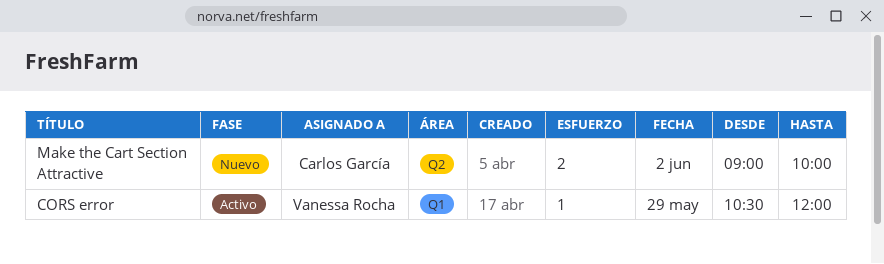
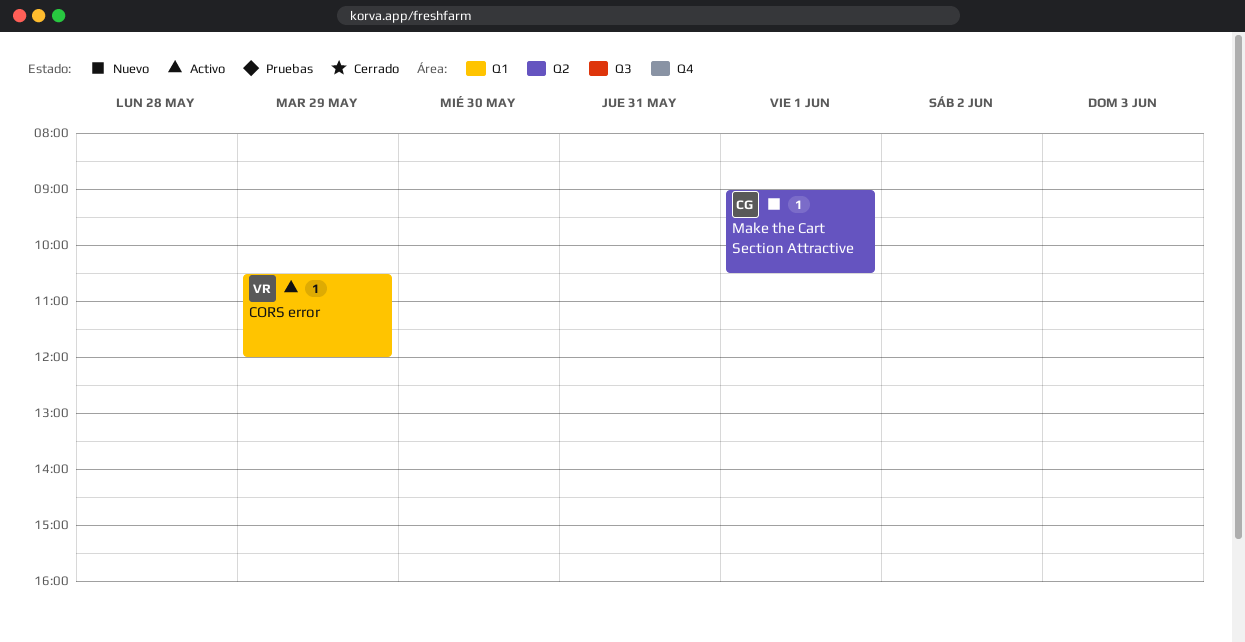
Make the Cart Section Attractive, estimate: 2 -> 1
Make the Cart Section Attractive, day: Jun 2 -> Jun 1
Make the Cart Section Attractive, ends: 10:00 -> 10:30

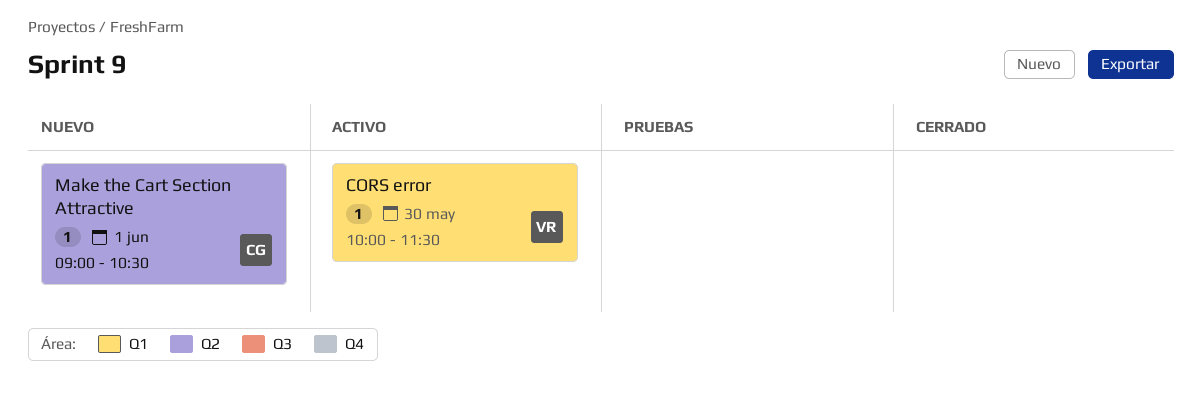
CORS error, day: May 29 -> May 30
CORS error, begins: 10:30 -> 10:00
CORS error, ends: 12:00 -> 11:30

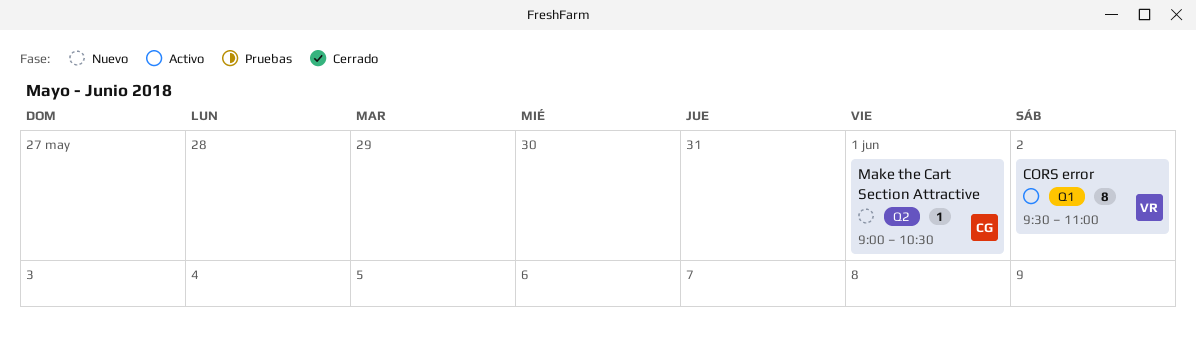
CORS error, estimate: 1 -> 8
CORS error, day: May 30 -> Jun 2
CORS error, begins: 10:00 -> 09:30
CORS error, ends: 11:30 -> 11:00

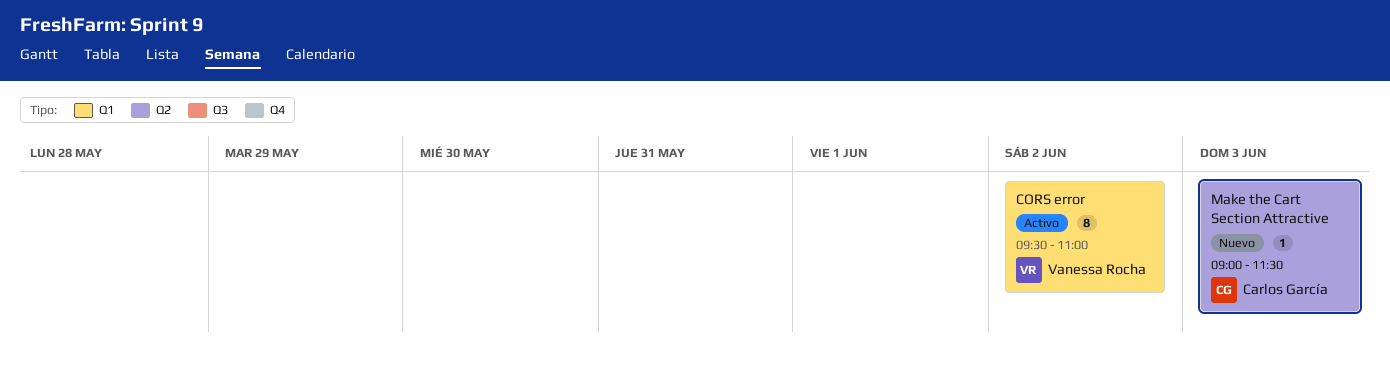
Make the Cart Section Attractive, day: Jun 1 -> Jun 3
Make the Cart Section Attractive, ends: 10:30 -> 11:30

